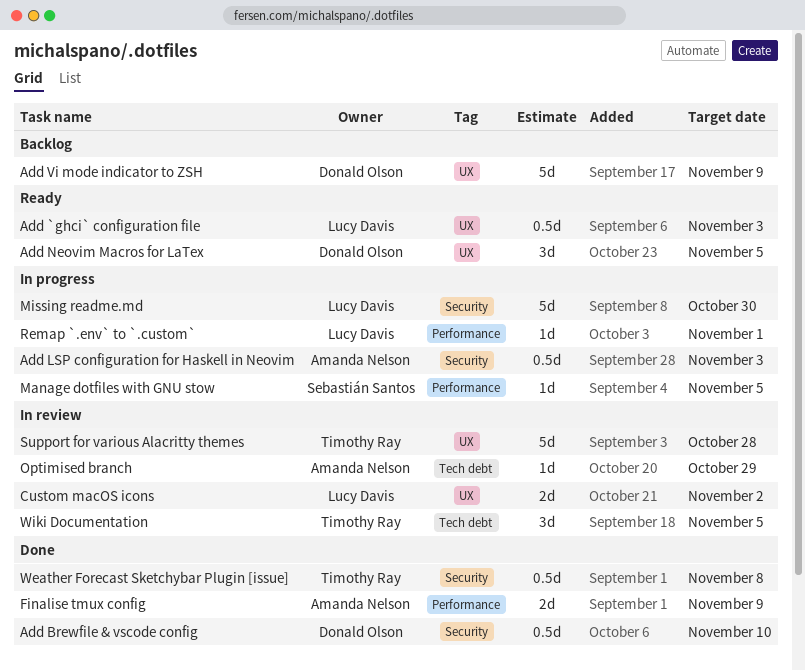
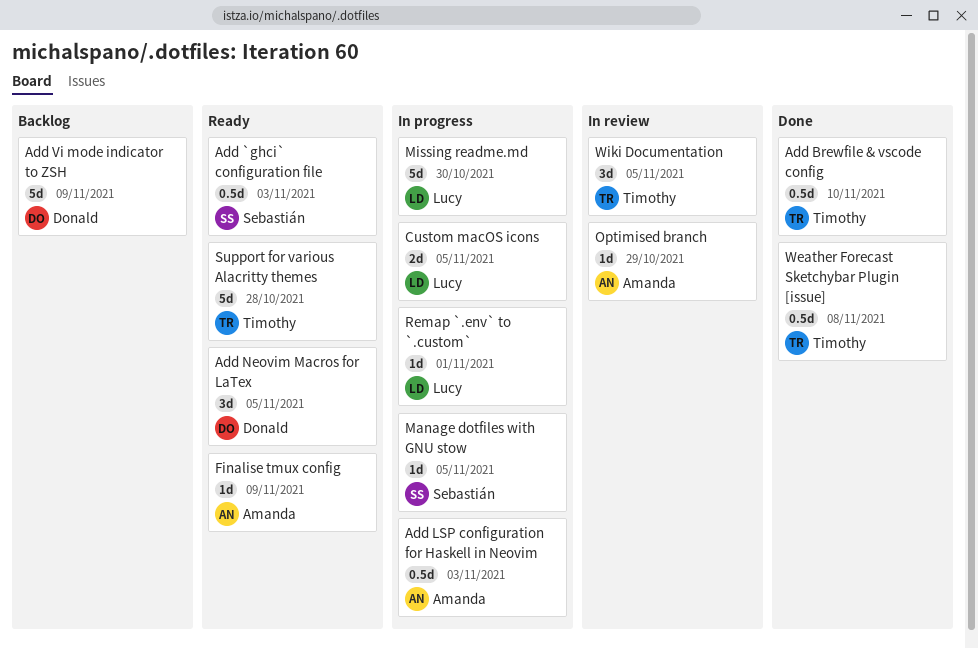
Add `ghci` configuration file, owner: Lucy Davis -> Sebastián Santos
Add Brewfile & vscode config, owner: Donald Olson -> Timothy Ray
Custom macOS icons, status: In review -> In progress
Custom macOS icons, due: Nov 2 -> Nov 5
Finalise tmux config, status: Done -> Ready
Finalise tmux config, estimate: 2d -> 1d
Support for various Alacritty themes, status: In review -> Ready

